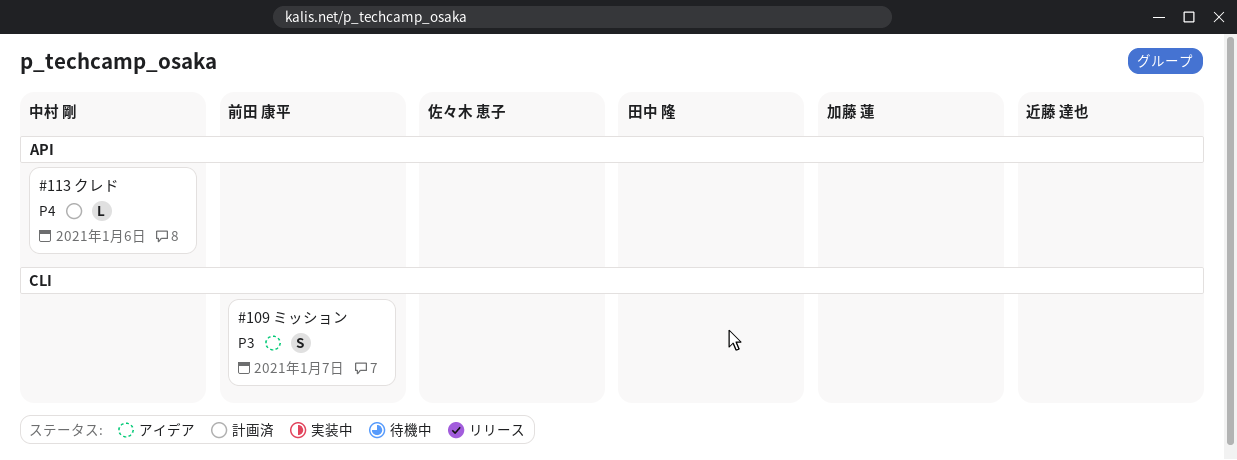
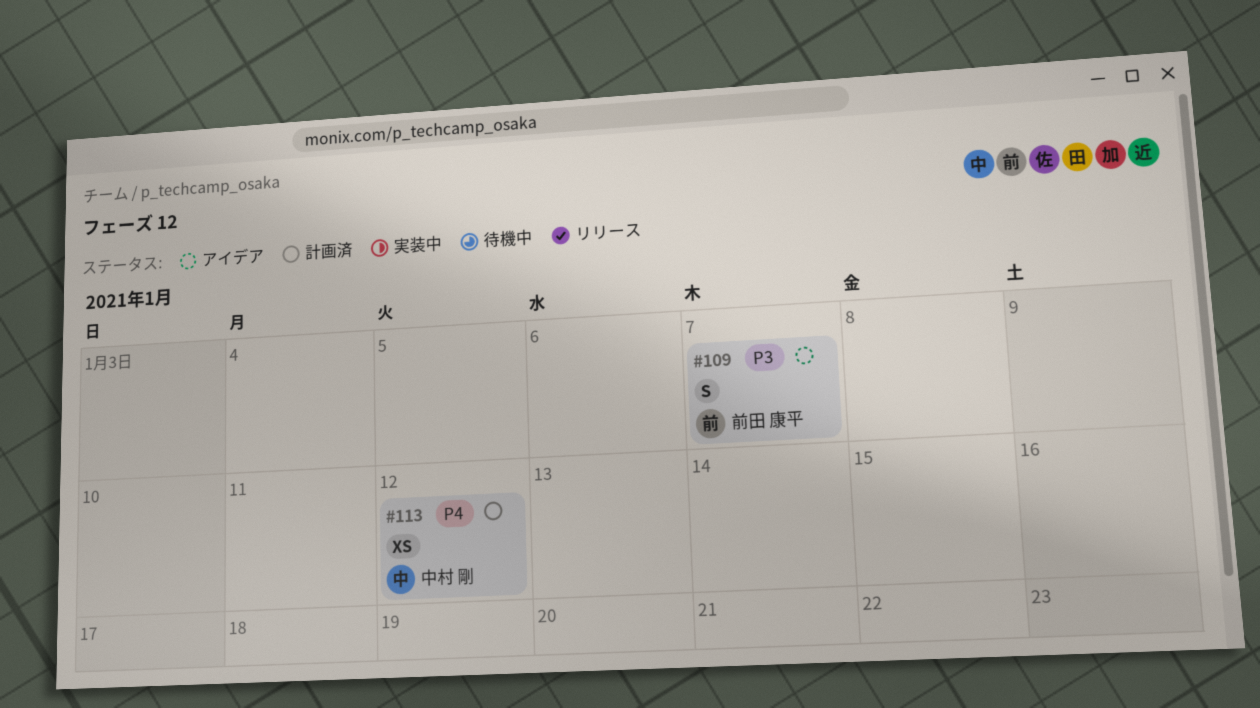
#113, estimate: L -> XS
#113, due: Jan 6 -> Jan 12

